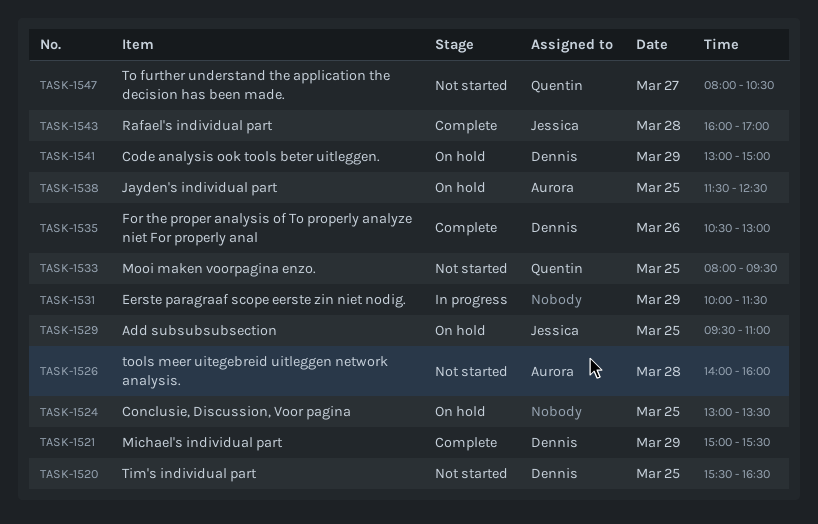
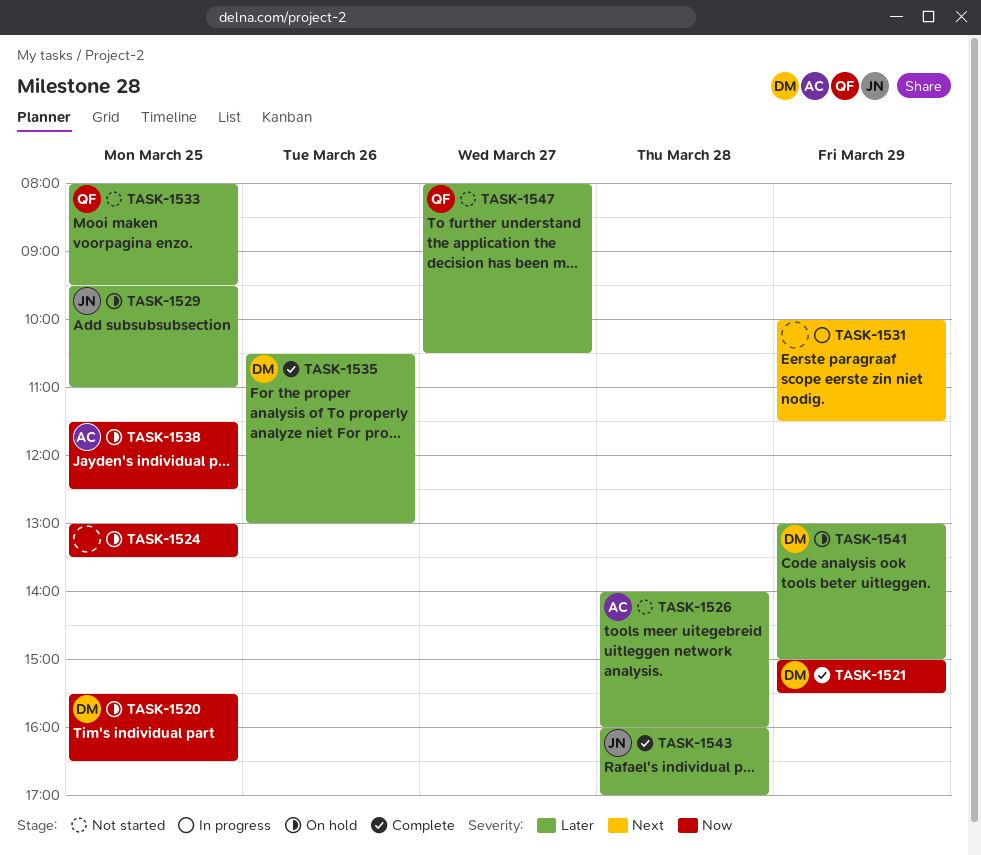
TASK-1520, status: Not started -> On hold

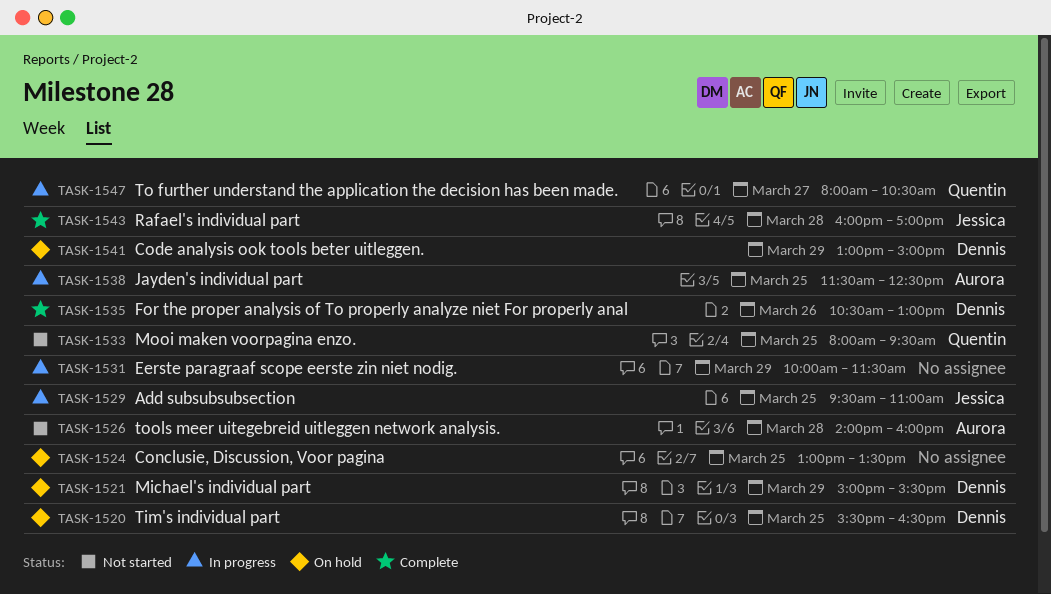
TASK-1521, status: Complete -> On hold
TASK-1529, status: On hold -> In progress
TASK-1538, status: On hold -> In progress
TASK-1547, status: Not started -> In progress

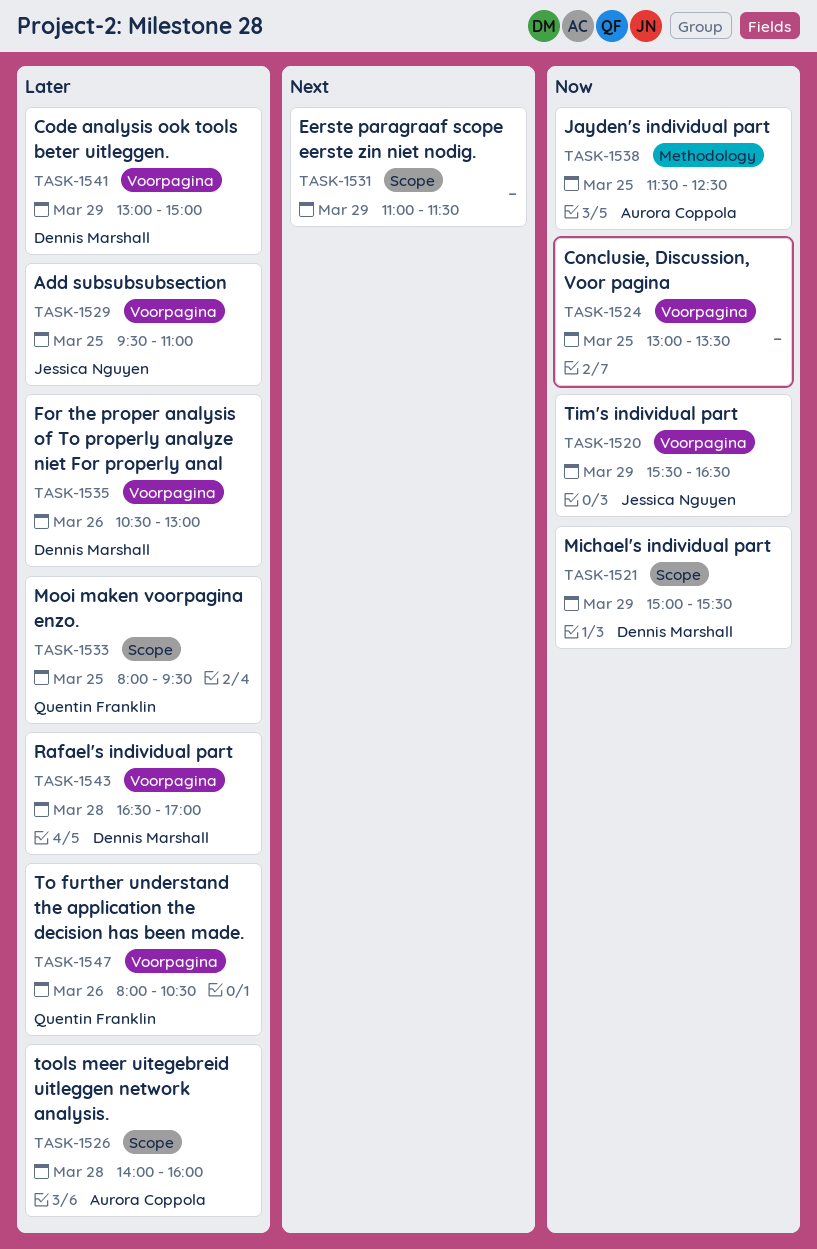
TASK-1520, owner: Dennis Marshall -> Jessica Nguyen
TASK-1520, day: Mar 25 -> Mar 29
TASK-1531, begins: 10:00 -> 11:00
TASK-1543, owner: Jessica Nguyen -> Dennis Marshall
TASK-1543, begins: 16:00 -> 16:30
TASK-1547, day: Mar 27 -> Mar 26

